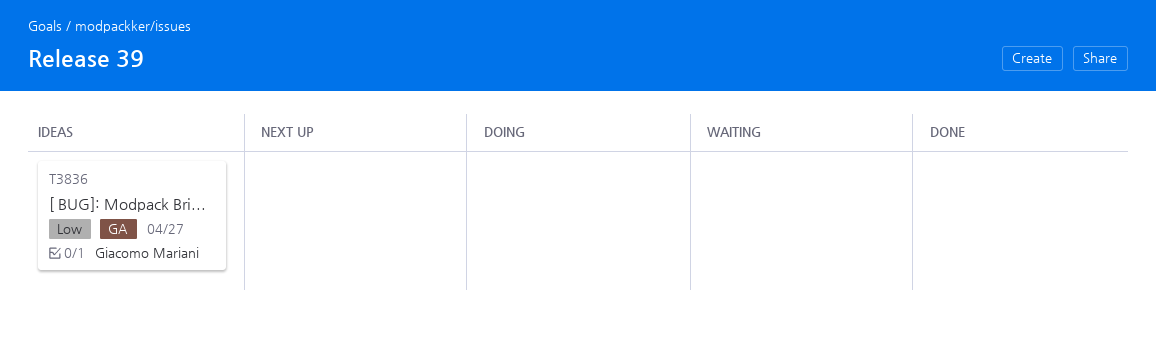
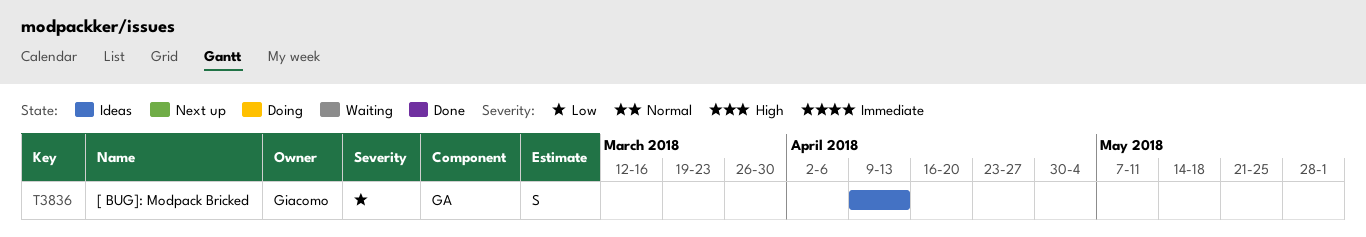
T3836, due: Apr 27 -> Apr 13

